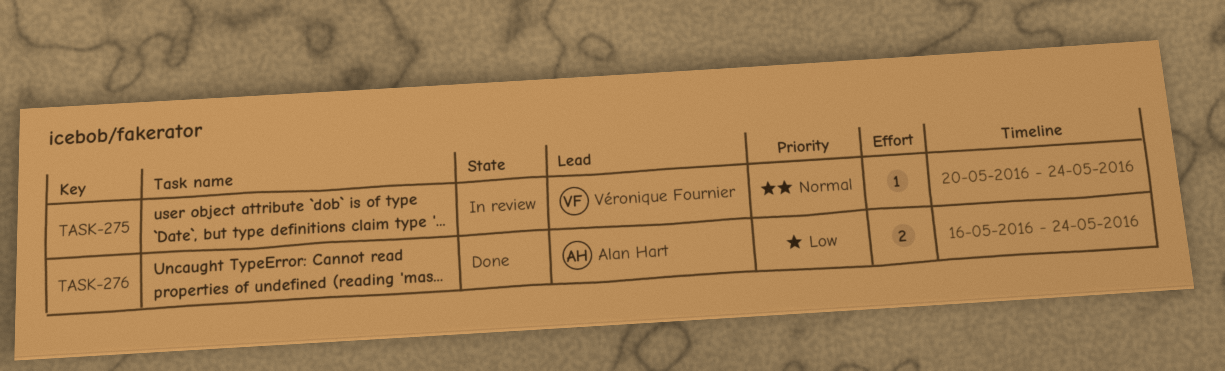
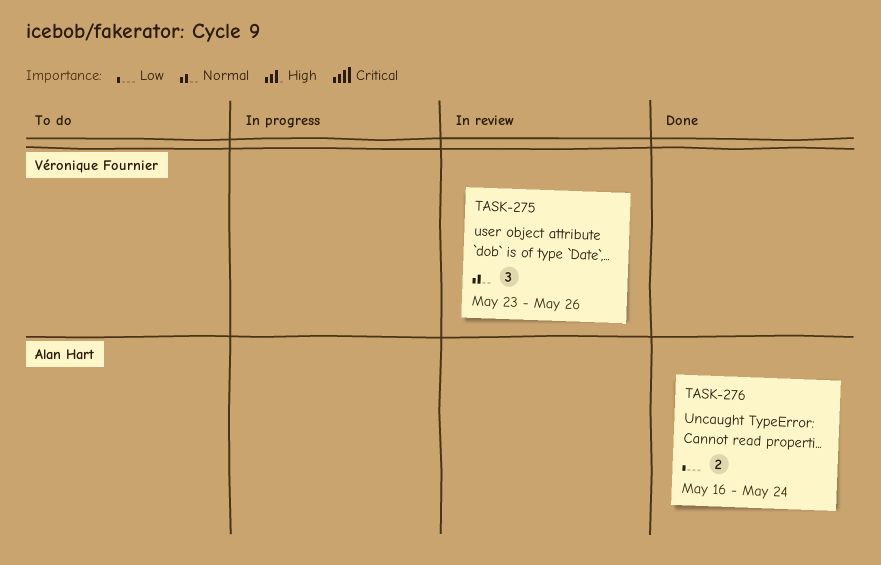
TASK-275, estimate: 1 -> 3
TASK-275, start: May 20 -> May 23
TASK-275, due: May 24 -> May 26

